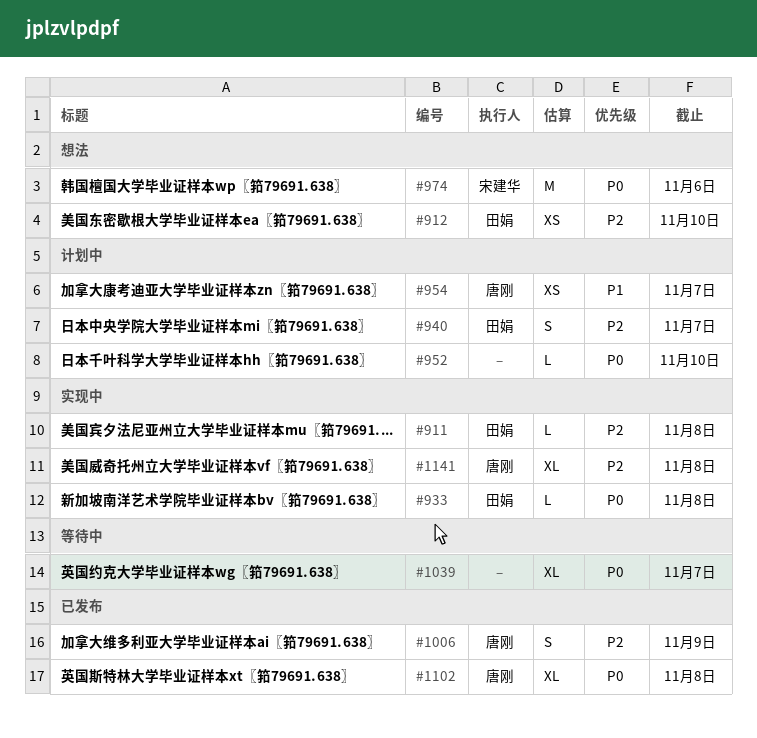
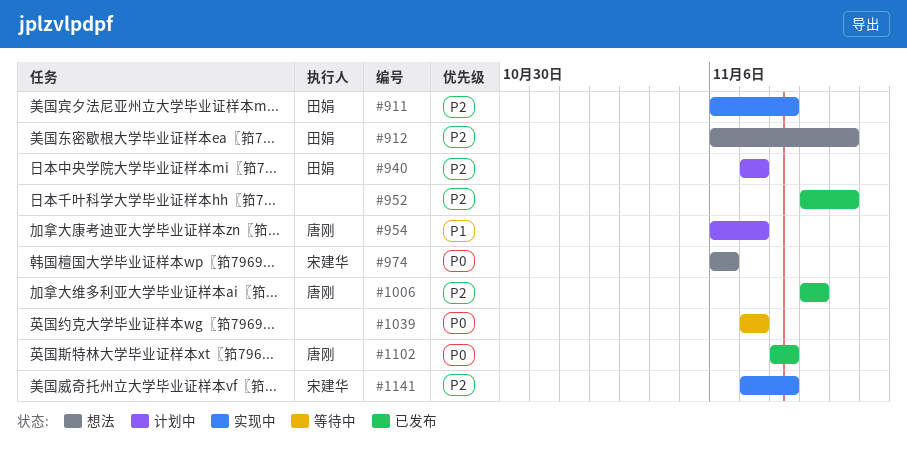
#933: present -> none
#952, status: 计划中 -> 已发布
#952, priority: P0 -> P2
#1141, owner: 唐刚 -> 宋建华

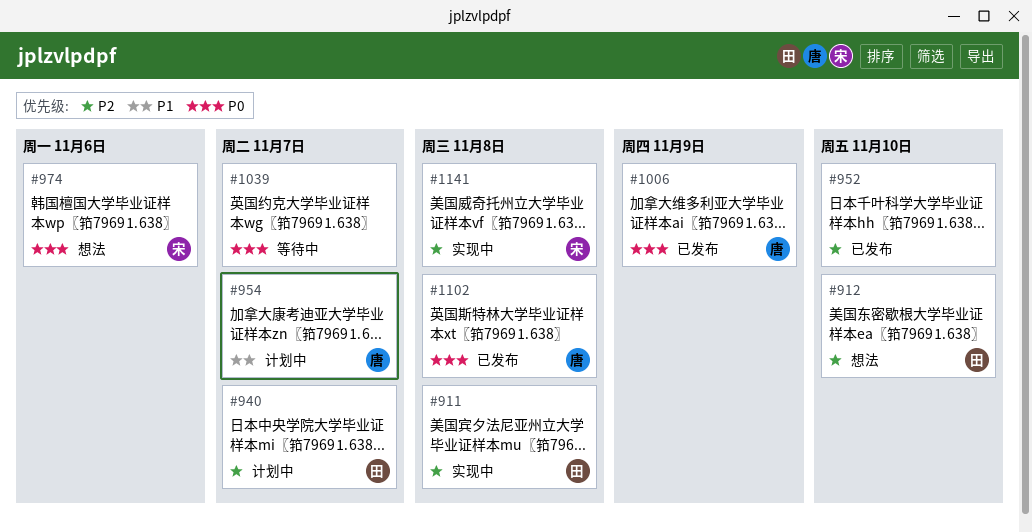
#1006, priority: P2 -> P0

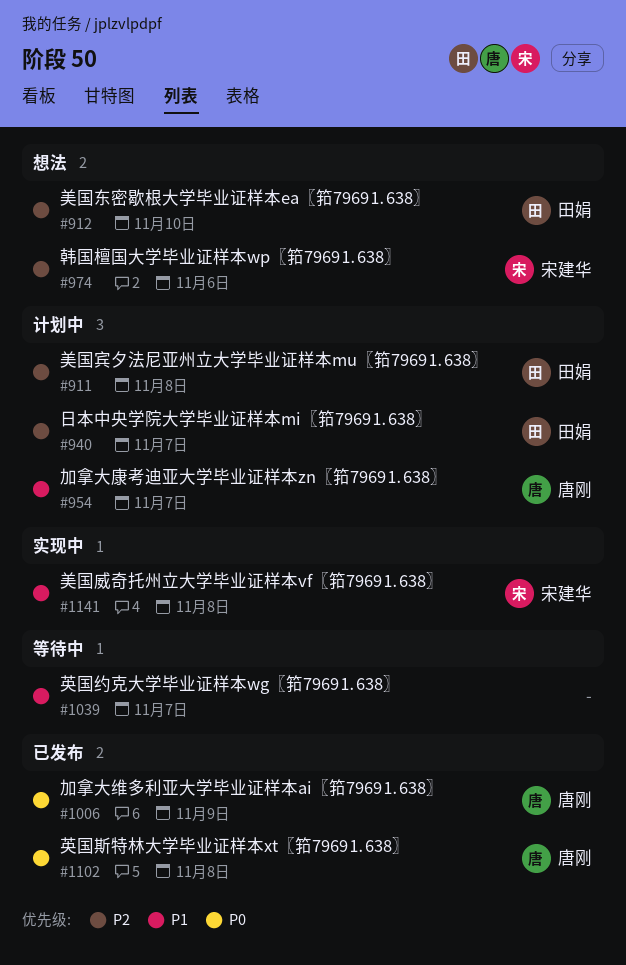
#911, status: 实现中 -> 计划中
#952: present -> none
#974, priority: P0 -> P2
#1039, priority: P0 -> P1
#1141, priority: P2 -> P1

